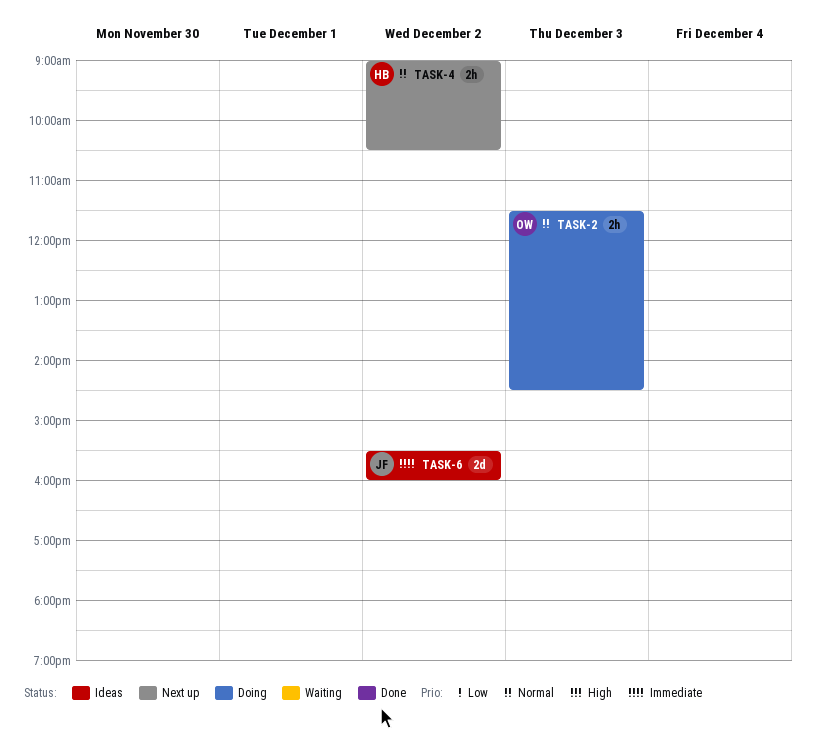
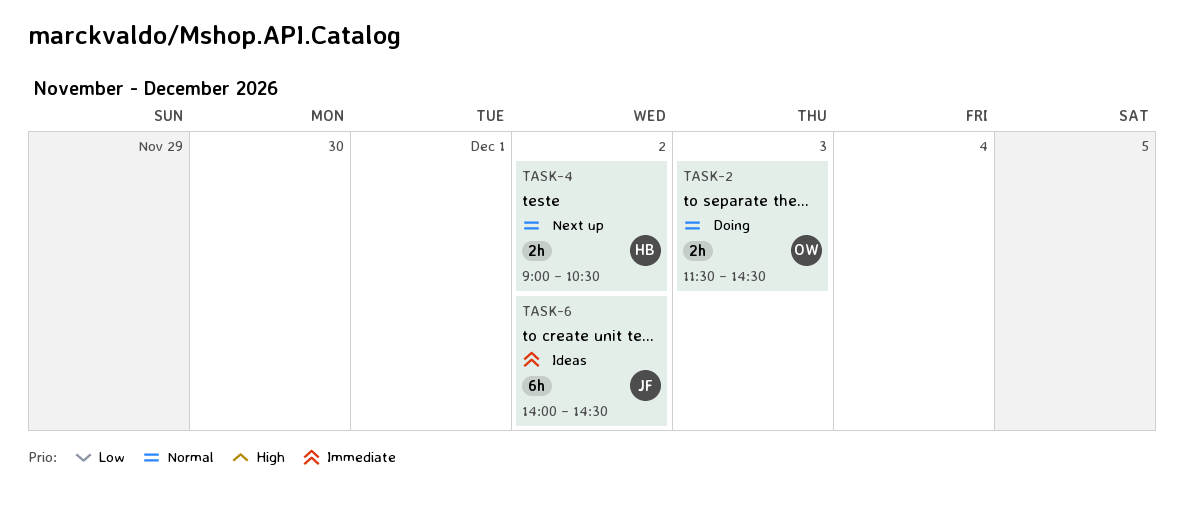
TASK-6, estimate: 2d -> 6h
TASK-6, begins: 15:30 -> 14:00
TASK-6, ends: 16:00 -> 14:30

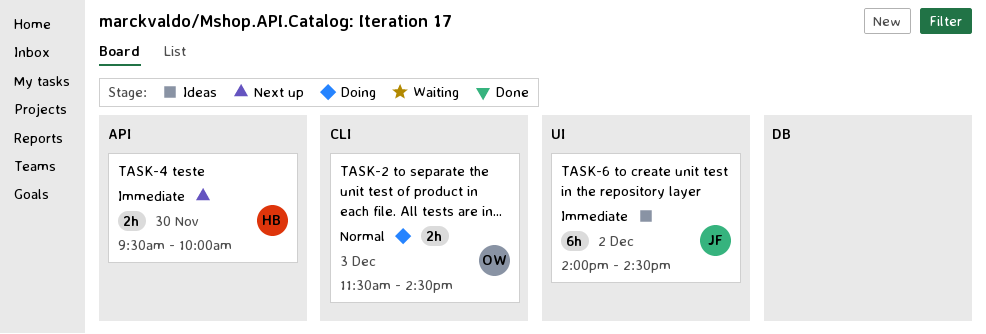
TASK-4, priority: Normal -> Immediate
TASK-4, day: Dec 2 -> Nov 30
TASK-4, begins: 09:00 -> 09:30
TASK-4, ends: 10:30 -> 10:00

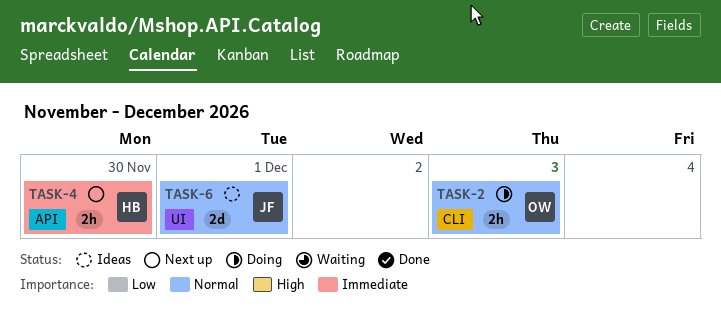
TASK-6, priority: Immediate -> Normal
TASK-6, estimate: 6h -> 2d
TASK-6, day: Dec 2 -> Dec 1

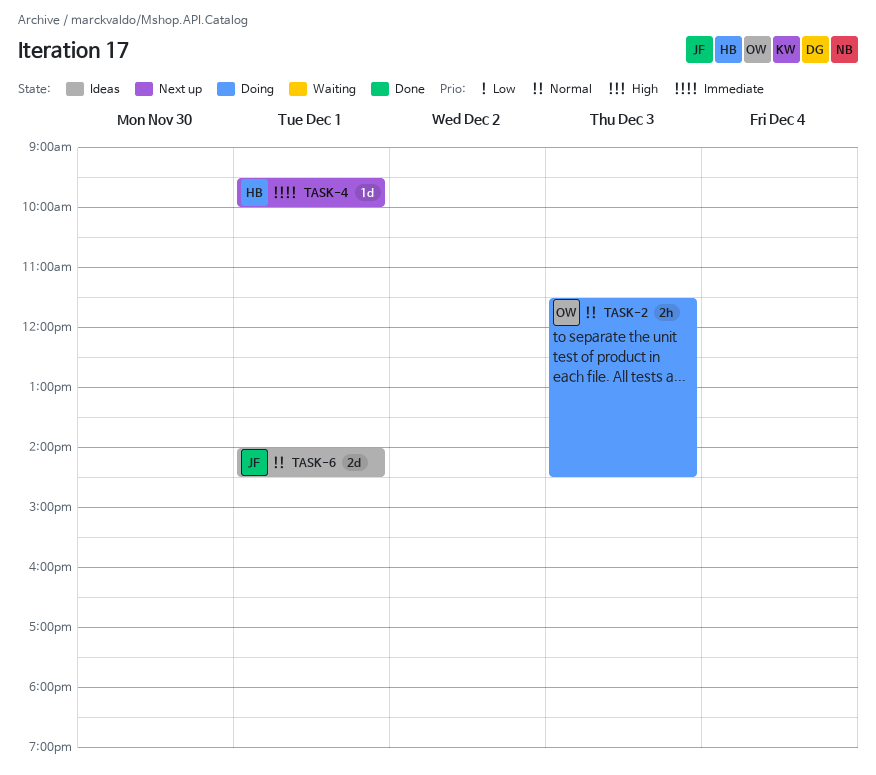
TASK-4, estimate: 2h -> 1d
TASK-4, day: Nov 30 -> Dec 1

